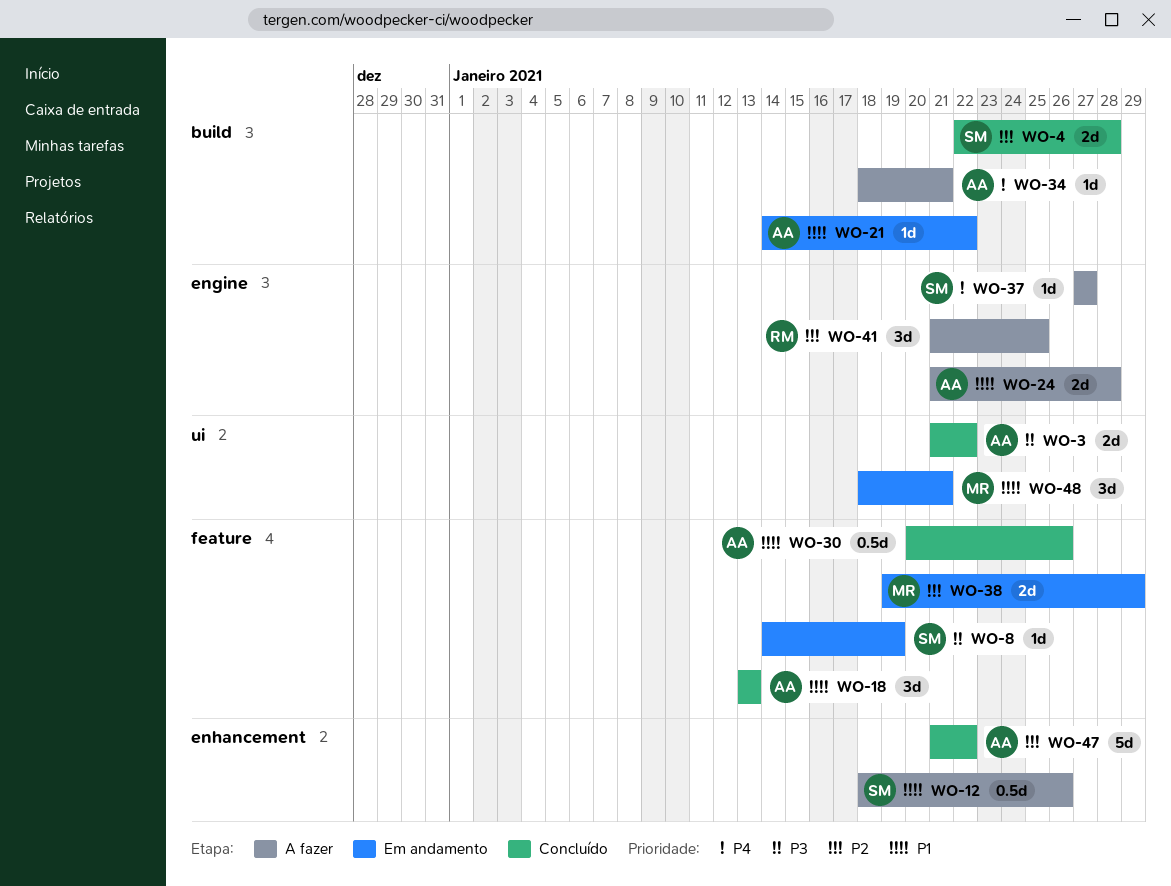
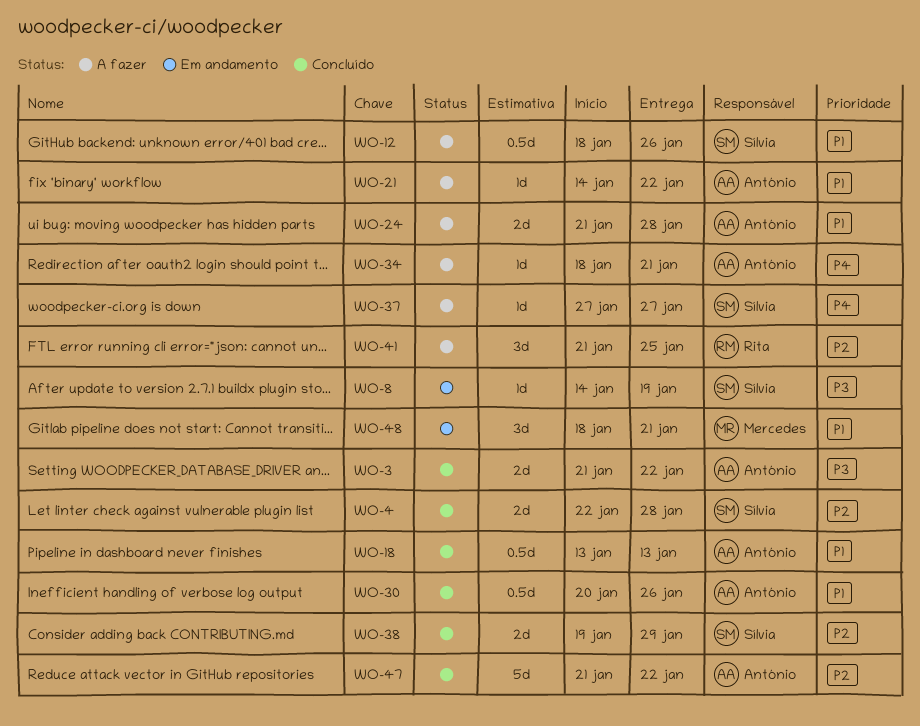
WO-18, estimate: 3d -> 0.5d
WO-21, status: Em andamento -> A fazer
WO-38, status: Em andamento -> Concluído
WO-38, owner: Mercedes -> Sílvia

